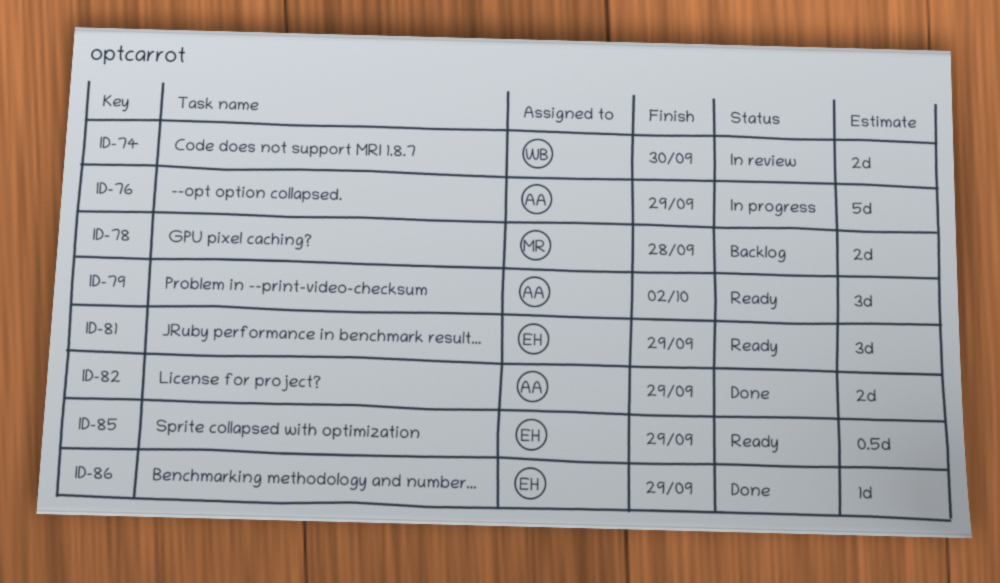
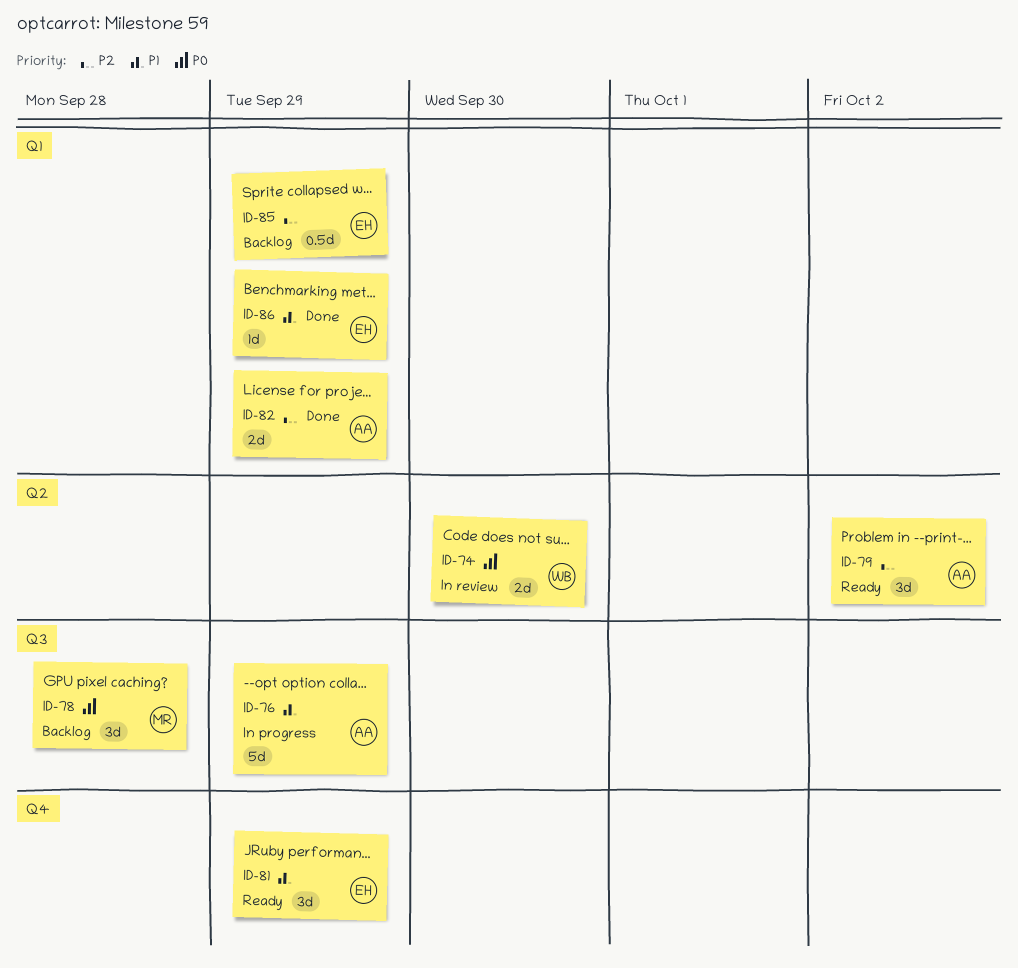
ID-78, estimate: 2d -> 3d
ID-85, status: Ready -> Backlog

